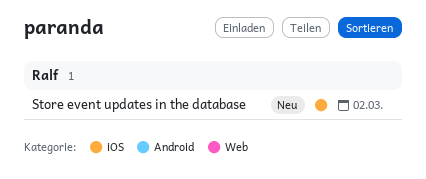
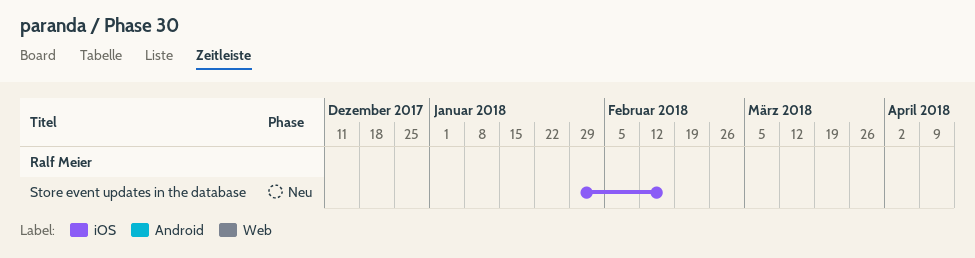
Store event updates in the database, due: Mar 2 -> Feb 16

